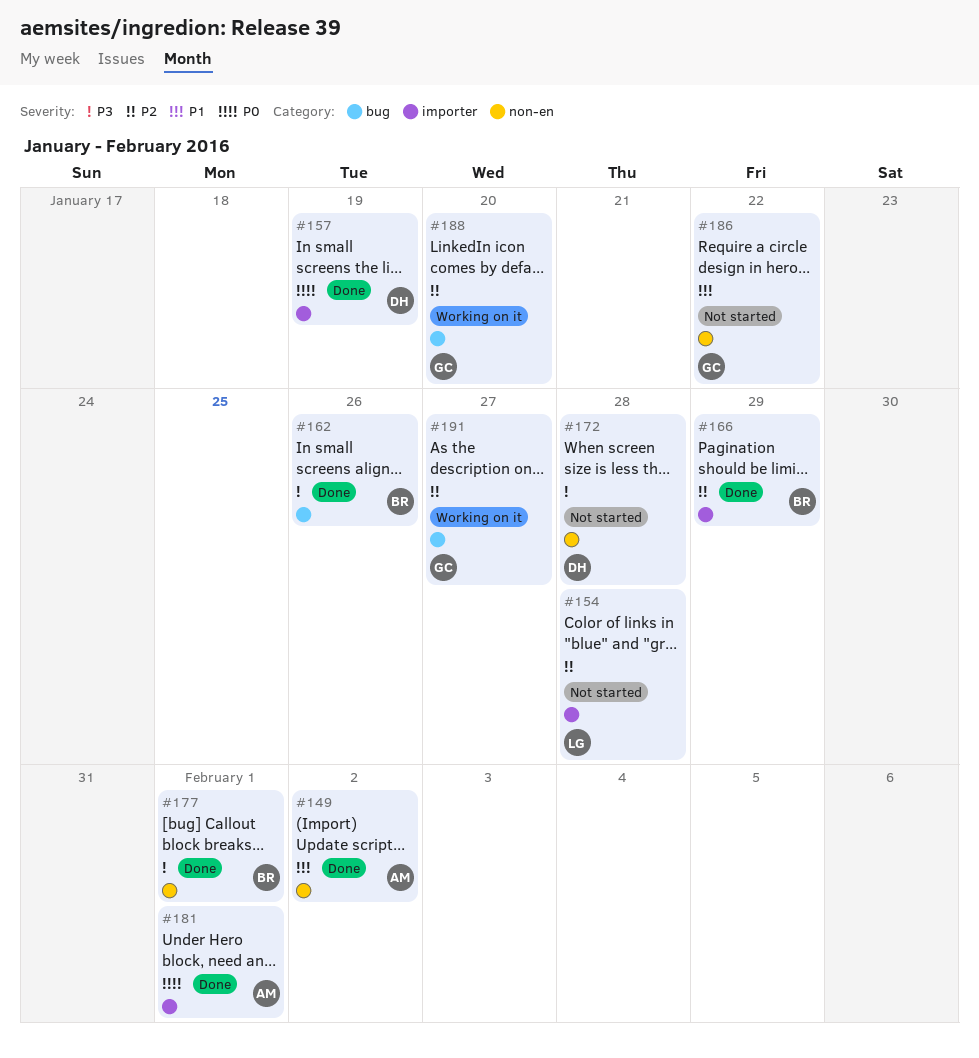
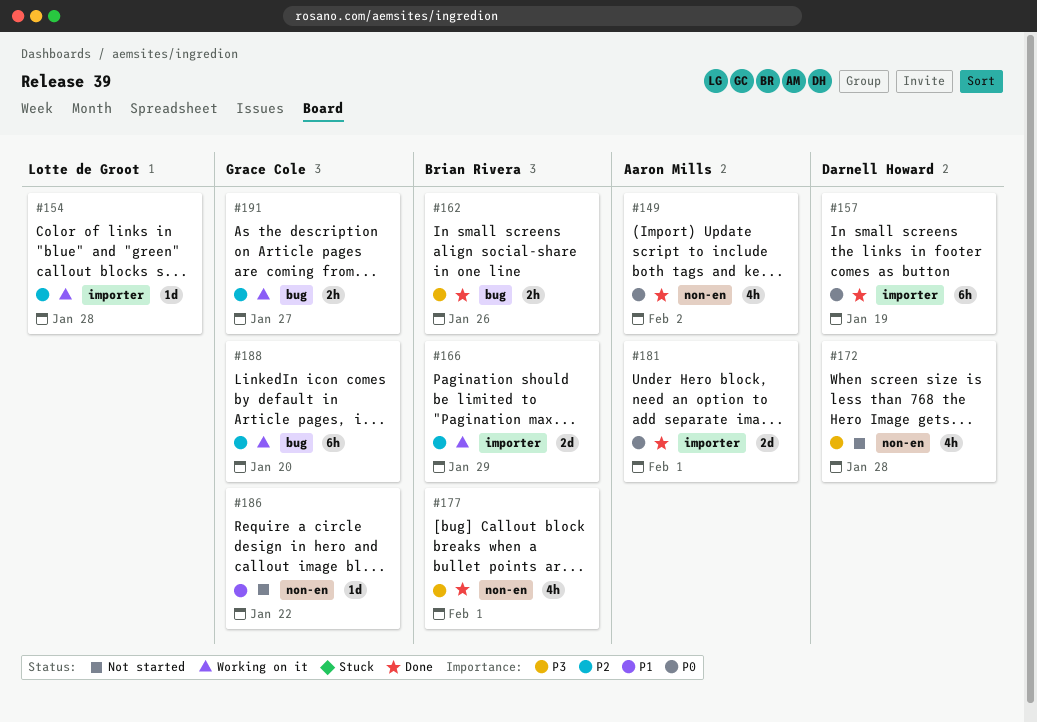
#149, priority: P1 -> P0
#154, status: Not started -> Working on it
#166, status: Done -> Working on it

